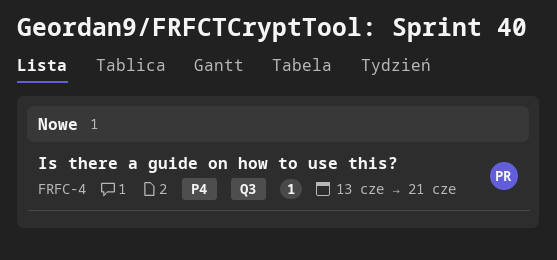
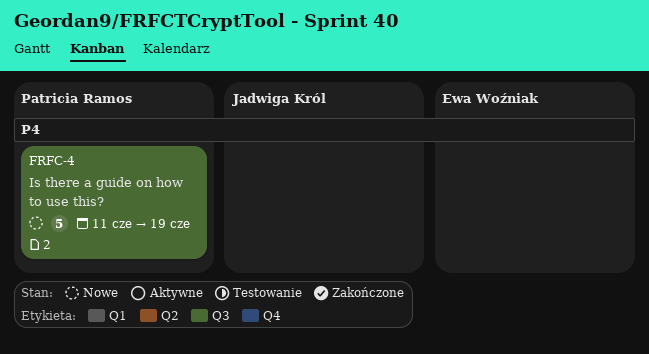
FRFC-4, estimate: 1 -> 5
FRFC-4, start: Jun 13 -> Jun 11
FRFC-4, due: Jun 21 -> Jun 19

